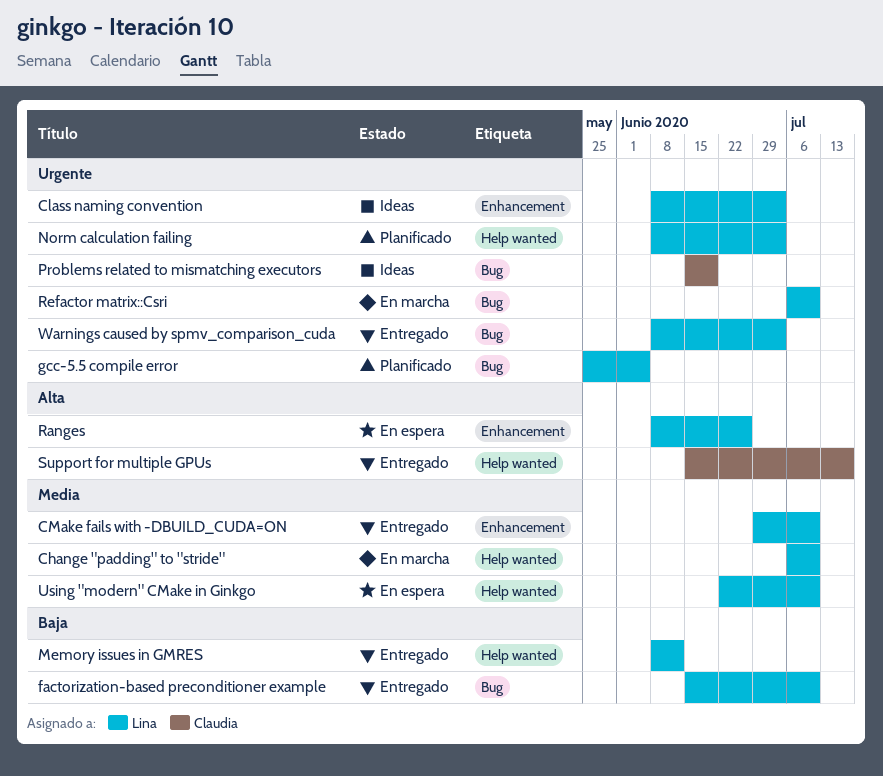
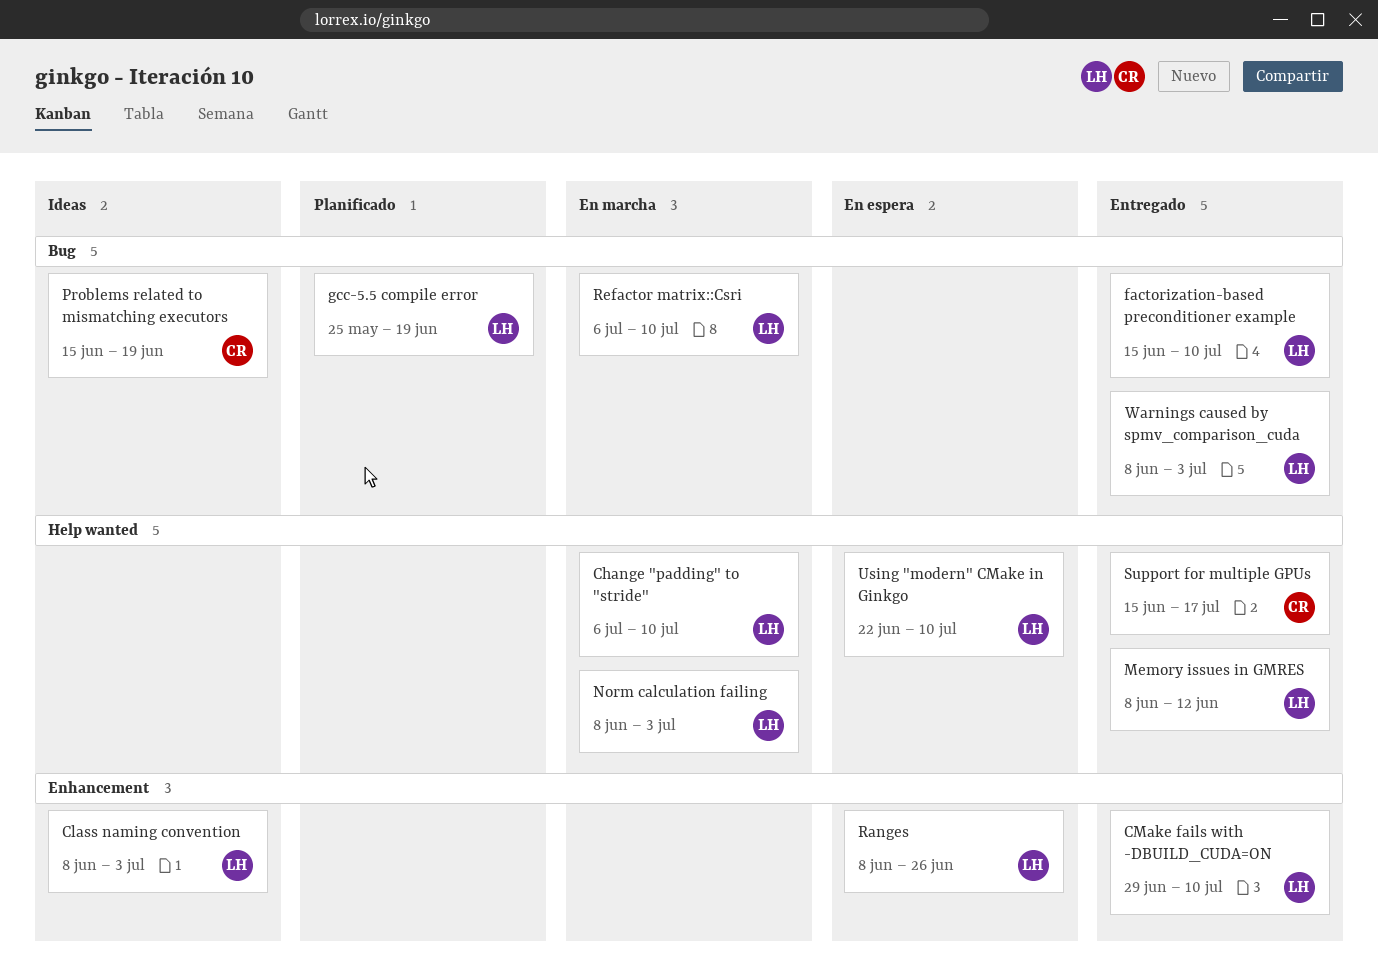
gcc-5.5 compile error, due: Jun 5 -> Jun 19
Norm calculation failing, status: Planificado -> En marcha

